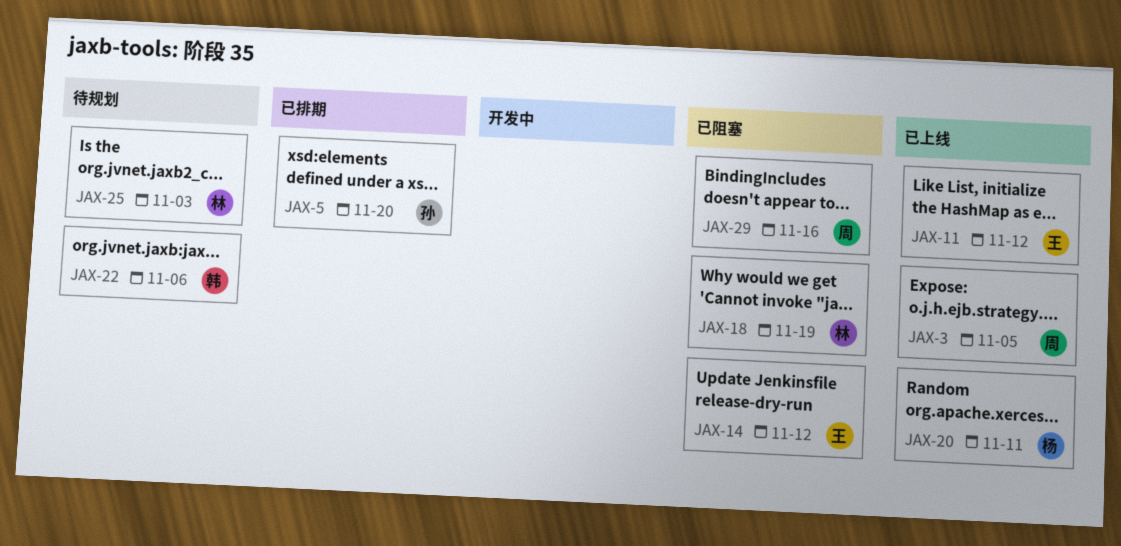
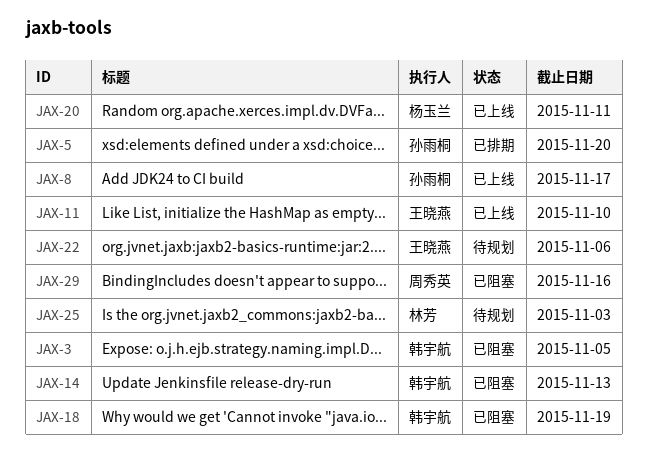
JAX-3, status: 已上线 -> 已阻塞
JAX-3, owner: 周秀英 -> 韩宇航
JAX-8: none -> present
JAX-11, due: Nov 12 -> Nov 10
JAX-14, owner: 王晓燕 -> 韩宇航
JAX-14, due: Nov 12 -> Nov 13
JAX-18, owner: 林芳 -> 韩宇航
JAX-22, owner: 韩宇航 -> 王晓燕

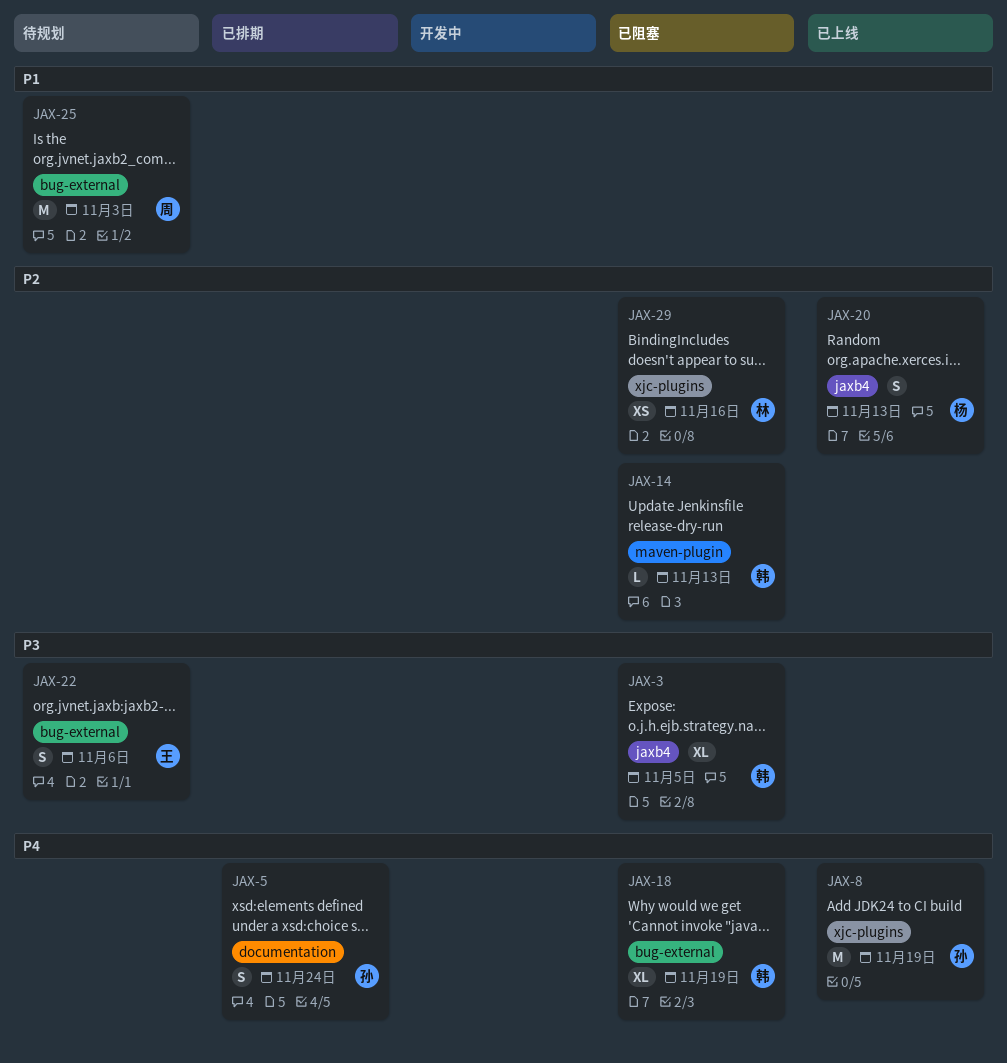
JAX-5, due: Nov 20 -> Nov 24
JAX-8, due: Nov 17 -> Nov 19
JAX-11: present -> none
JAX-20, due: Nov 11 -> Nov 13
JAX-25, owner: 林芳 -> 周秀英
JAX-29, owner: 周秀英 -> 林芳

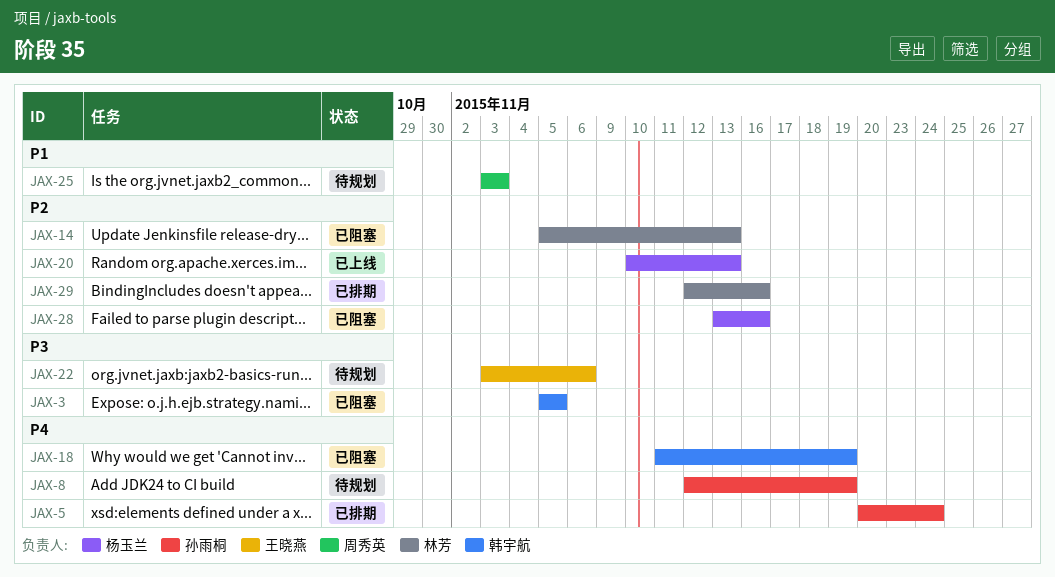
JAX-8, status: 已上线 -> 待规划
JAX-14, owner: 韩宇航 -> 林芳
JAX-28: none -> present
JAX-29, status: 已阻塞 -> 已排期

